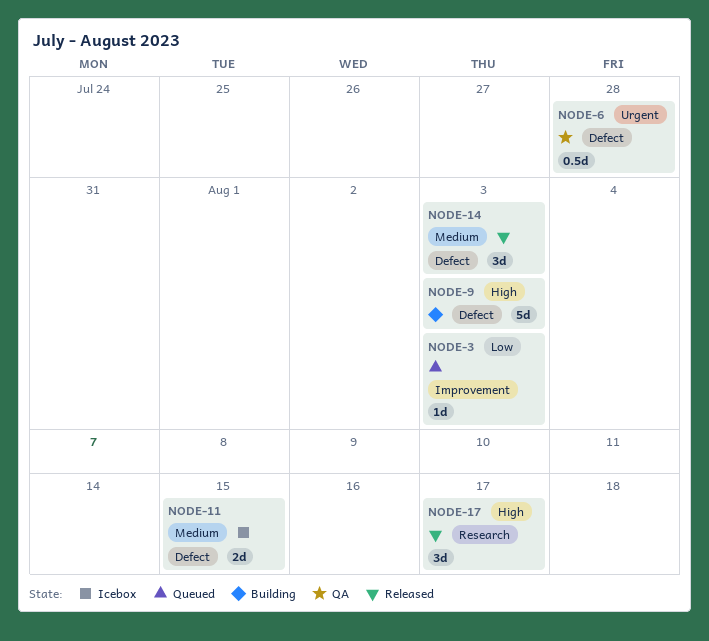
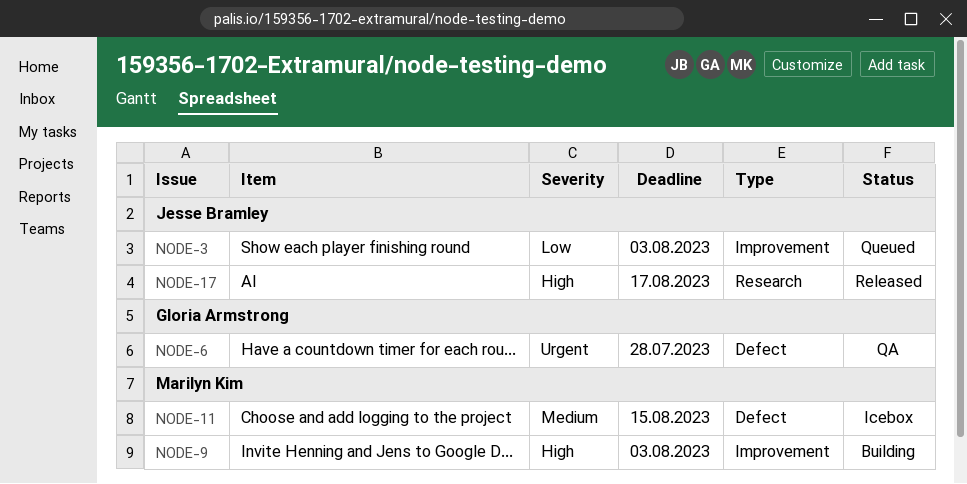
NODE-9, label: Defect -> Improvement
NODE-14: present -> none

